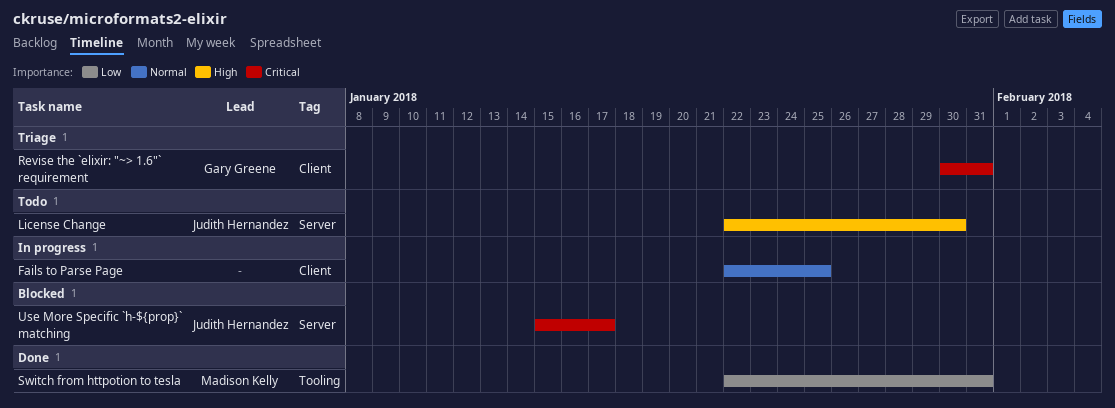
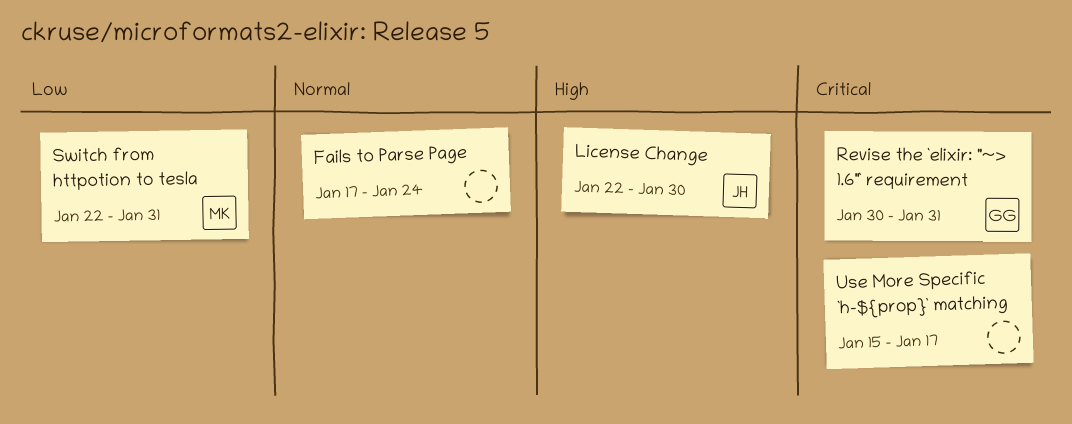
Fails to Parse Page, start: Jan 22 -> Jan 17
Fails to Parse Page, due: Jan 25 -> Jan 24
Use More Specific `h-${prop}` matching, owner: Judith Hernandez -> none

